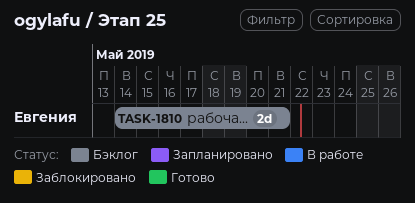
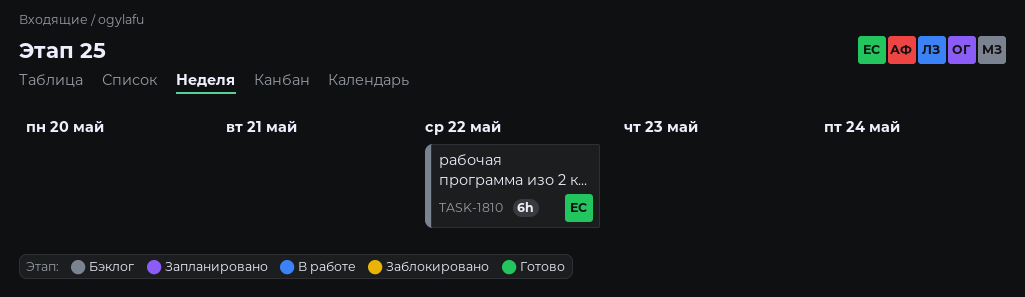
TASK-1810, estimate: 2d -> 6h
TASK-1810, due: May 21 -> May 22

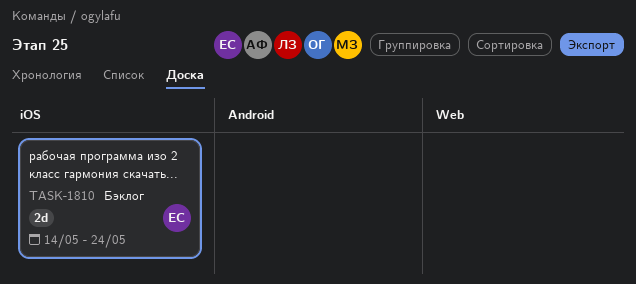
TASK-1810, estimate: 6h -> 2d
TASK-1810, due: May 22 -> May 24

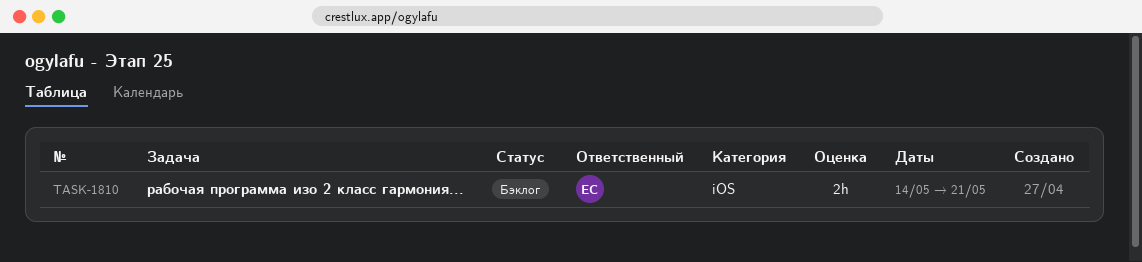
TASK-1810, estimate: 2d -> 2h
TASK-1810, due: May 24 -> May 21

